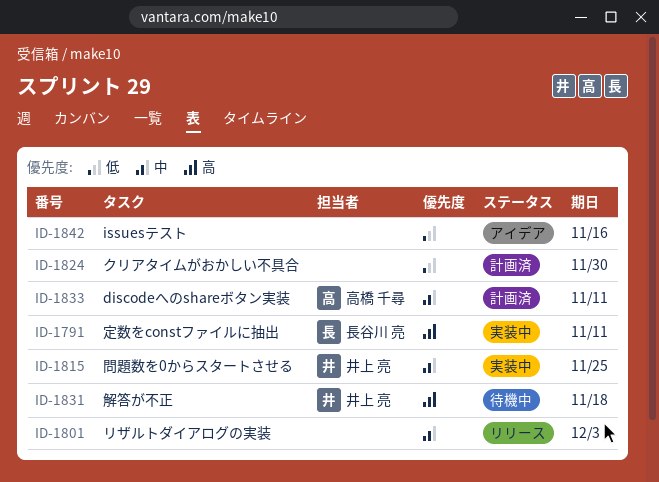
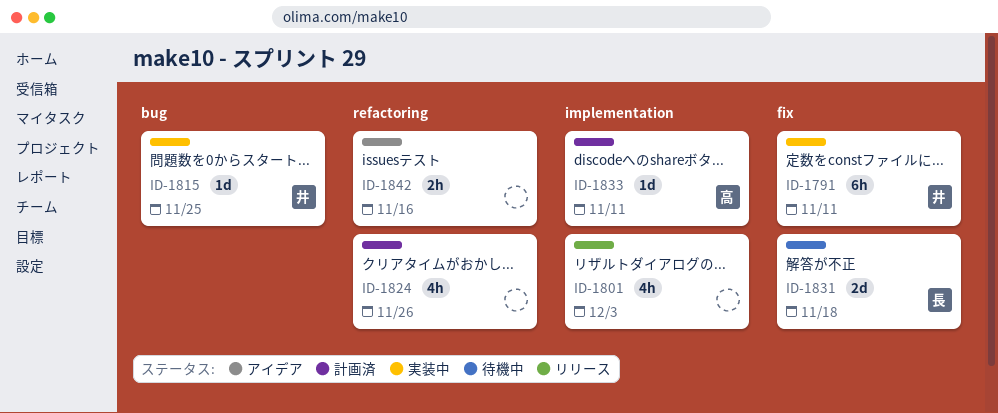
ID-1791, owner: 長谷川 亮 -> 井上 亮
ID-1824, due: Nov 30 -> Nov 26
ID-1831, owner: 井上 亮 -> 長谷川 亮

